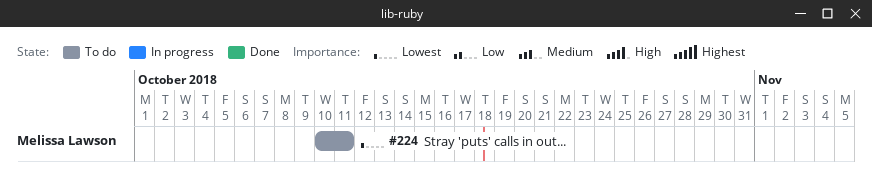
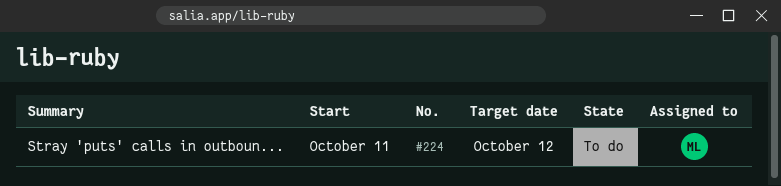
#224, start: Oct 10 -> Oct 11
#224, due: Oct 11 -> Oct 12

